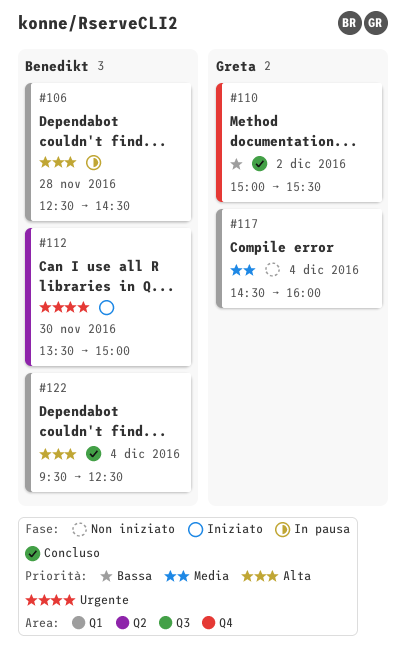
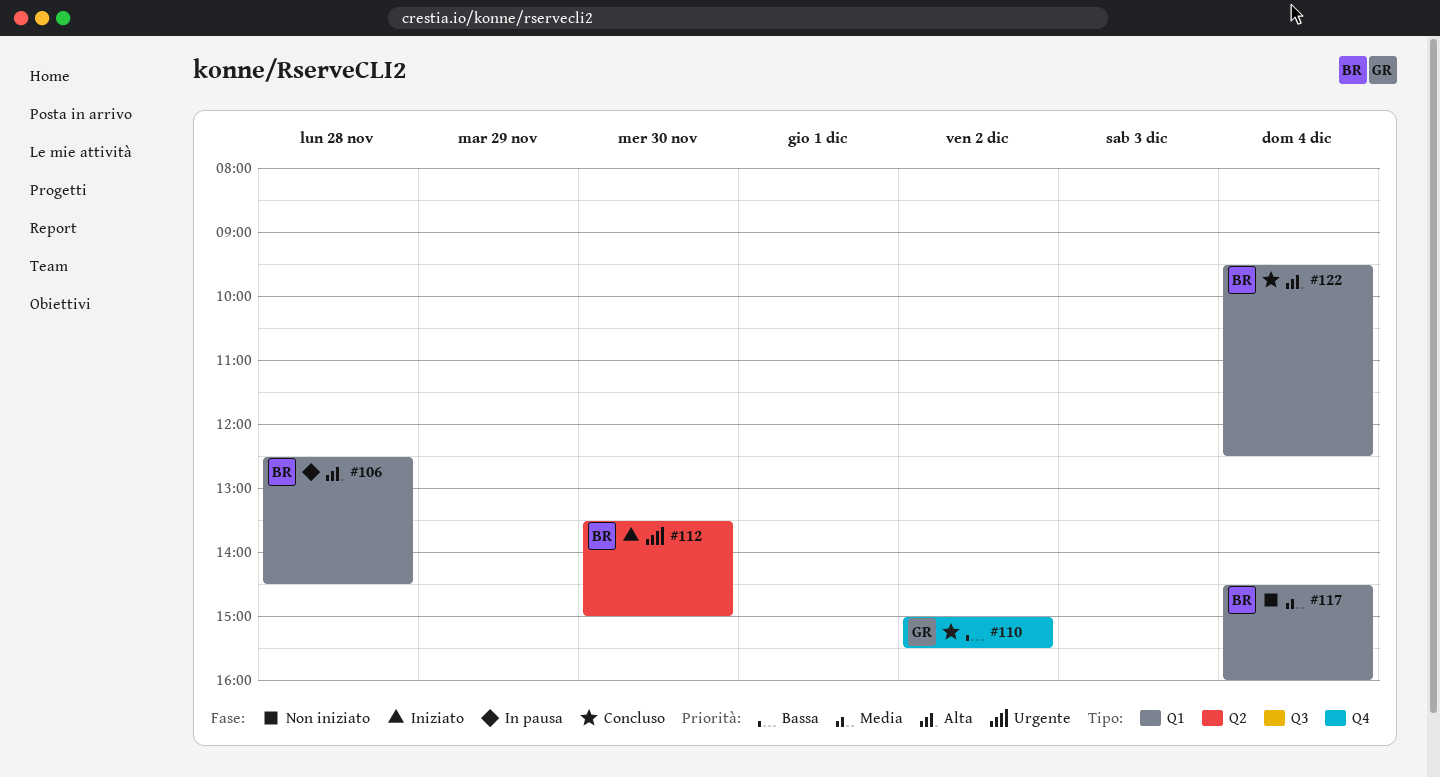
#117, owner: Greta -> Benedikt

